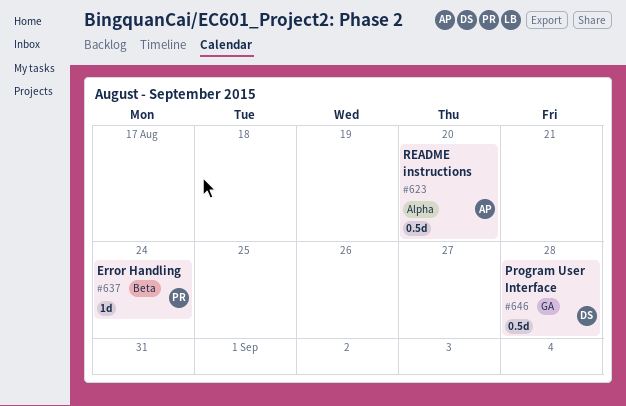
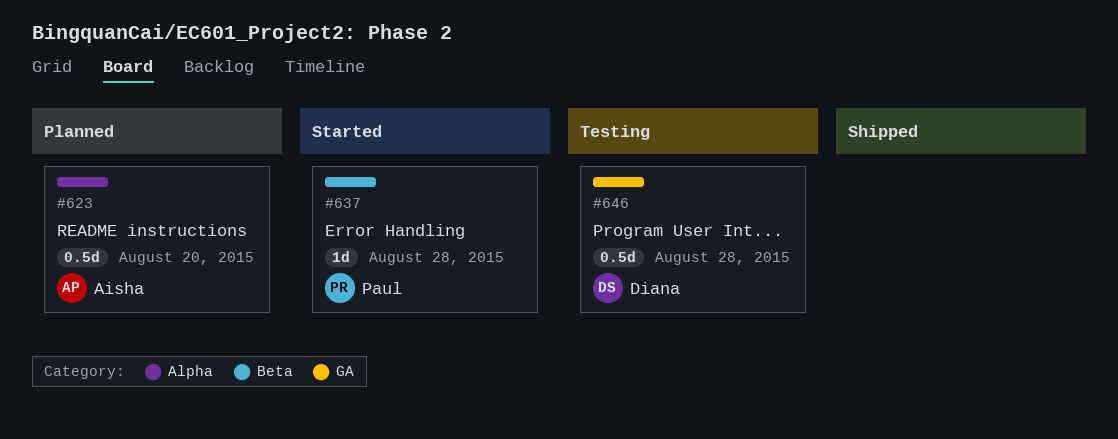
#637, due: Aug 24 -> Aug 28

